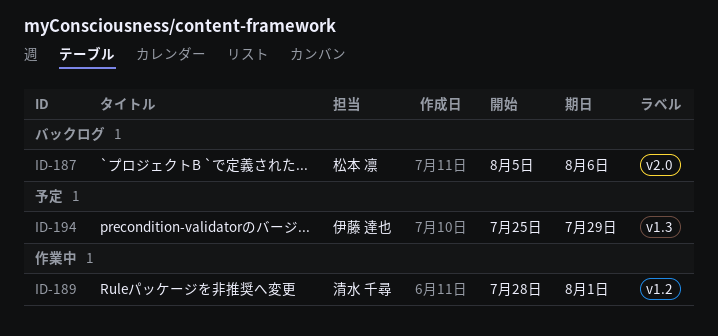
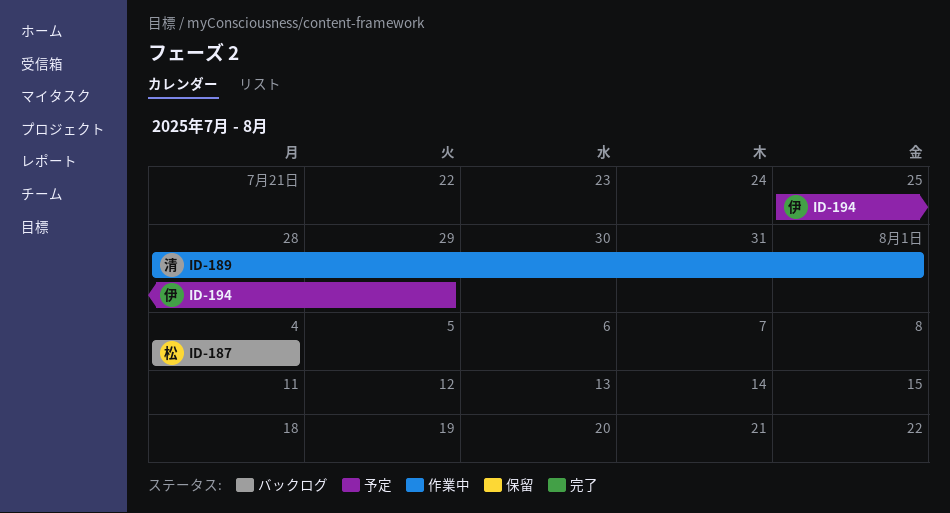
ID-187, start: Aug 5 -> Aug 4
ID-187, due: Aug 6 -> Aug 4

